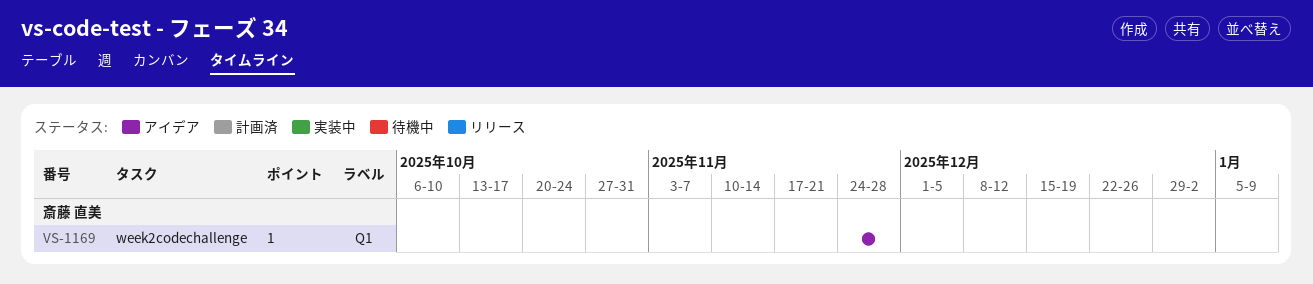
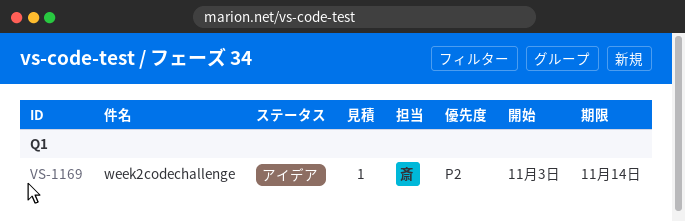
VS-1169, start: Nov 24 -> Nov 3
VS-1169, due: Nov 28 -> Nov 14

